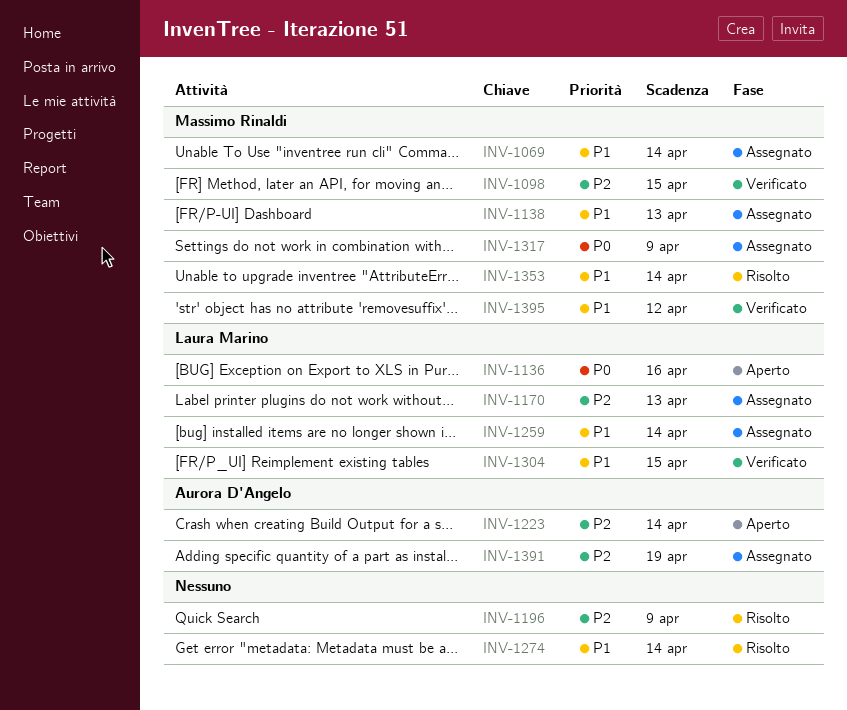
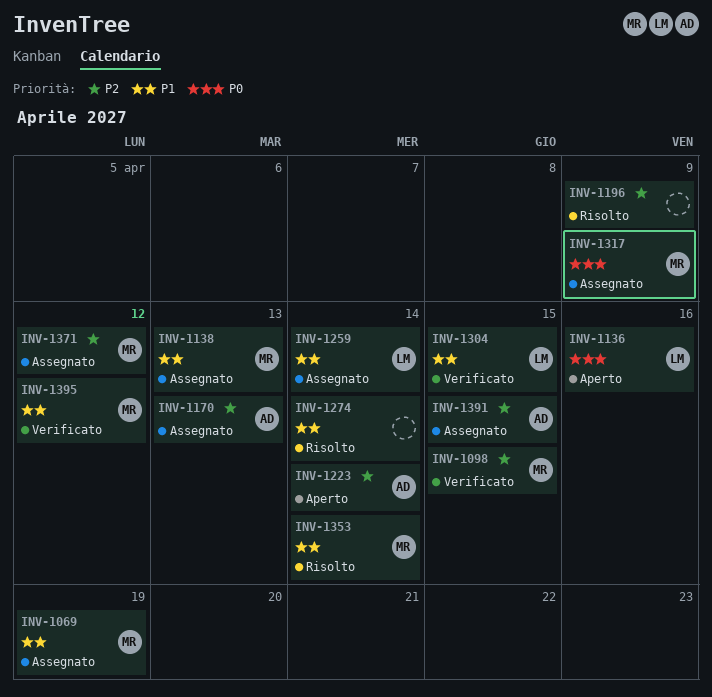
INV-1069, due: Apr 14 -> Apr 19
INV-1170, owner: Laura Marino -> Aurora D'Angelo
INV-1371: none -> present
INV-1391, due: Apr 19 -> Apr 15

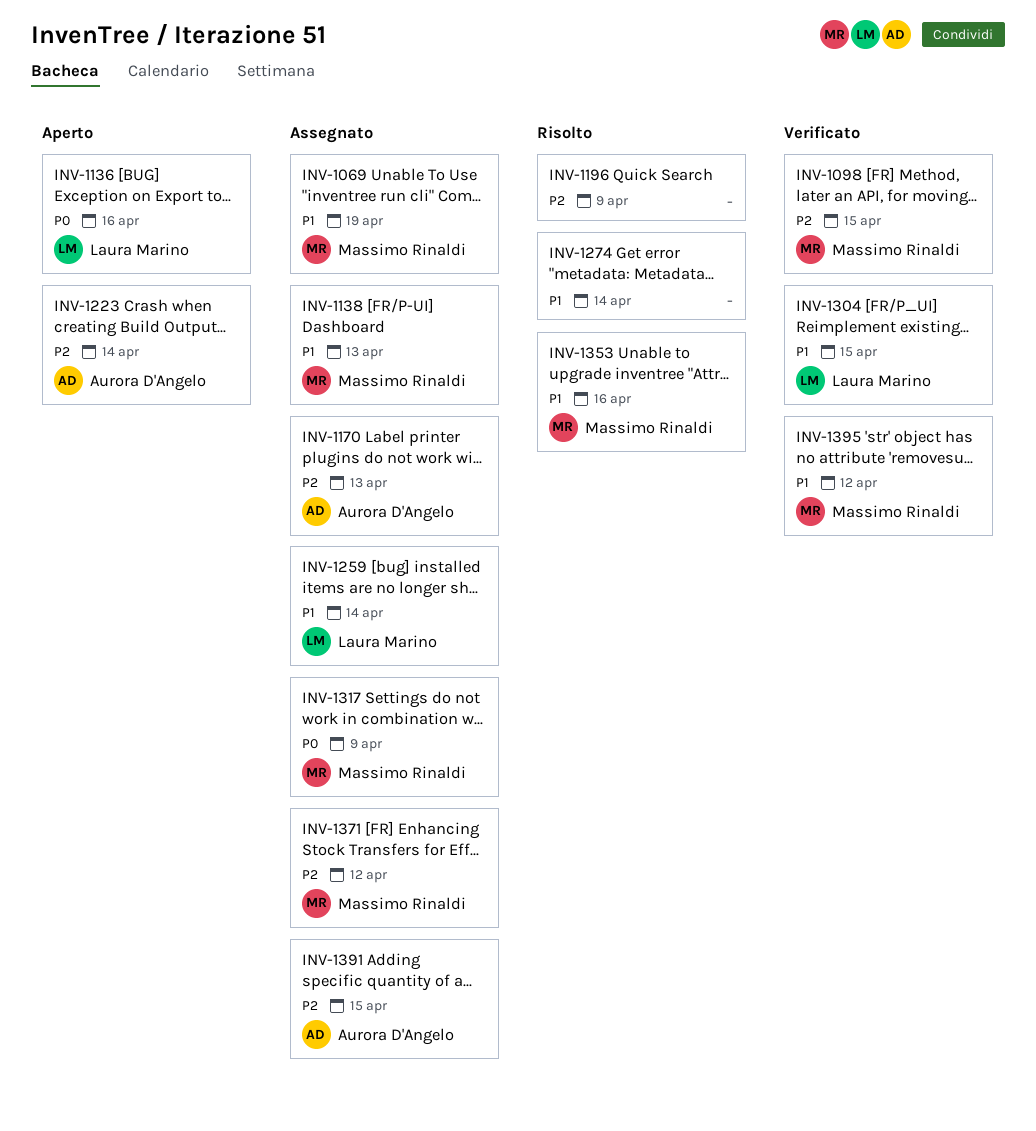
INV-1353, due: Apr 14 -> Apr 16

